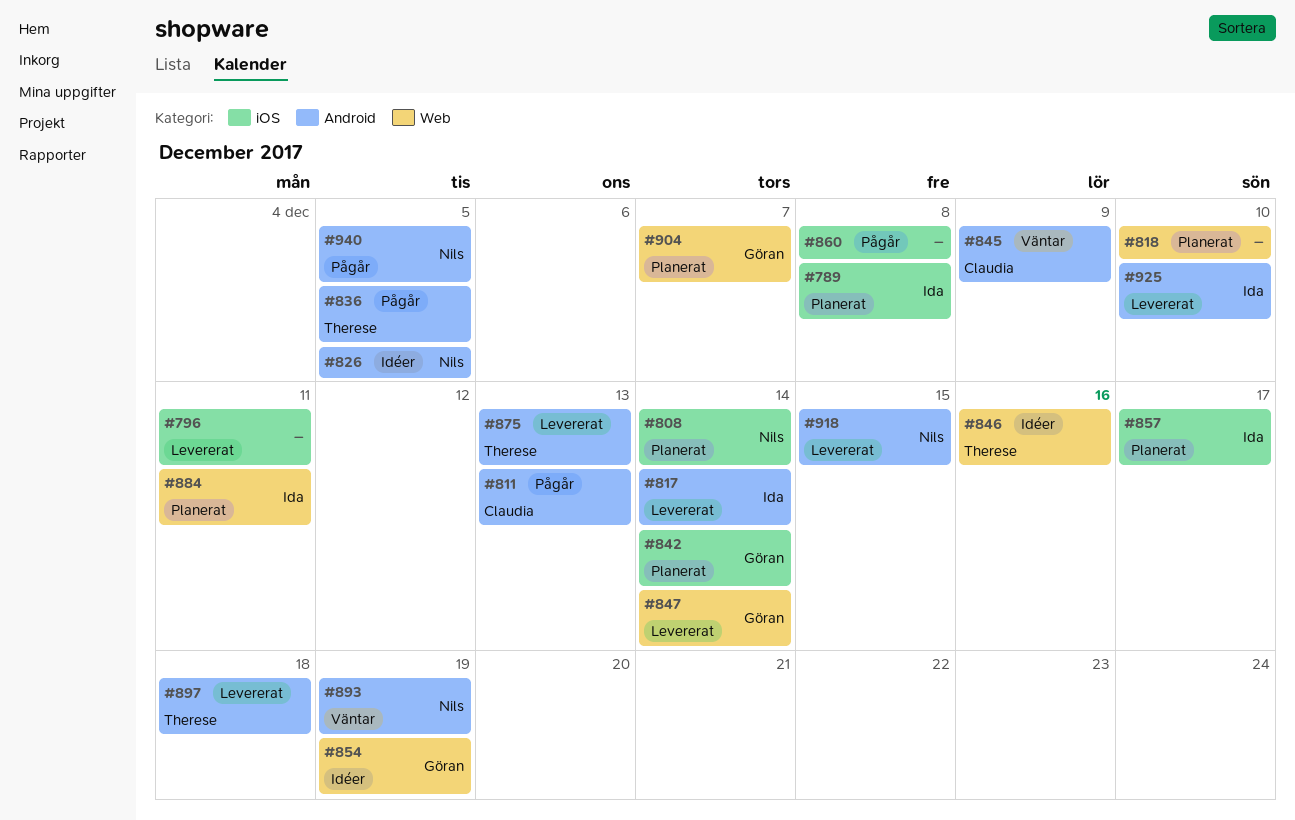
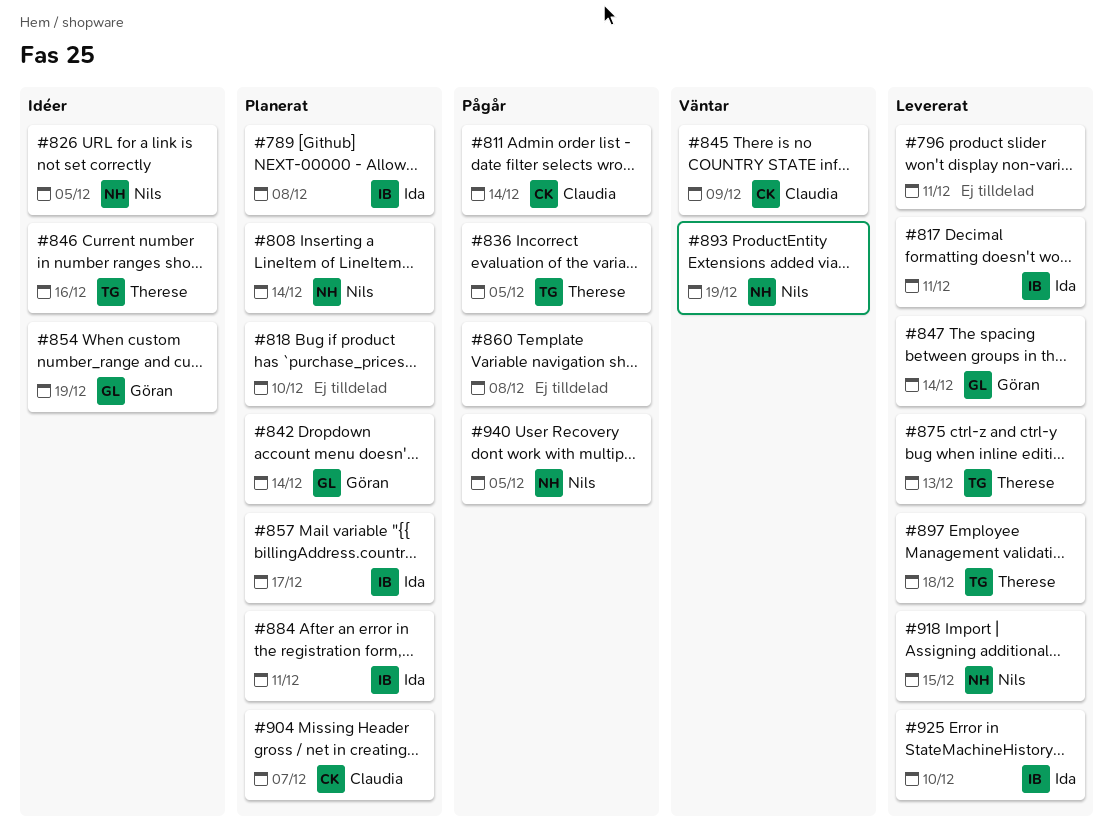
#811, due: Dec 13 -> Dec 14
#817, due: Dec 14 -> Dec 11
#904, owner: Göran -> Claudia

